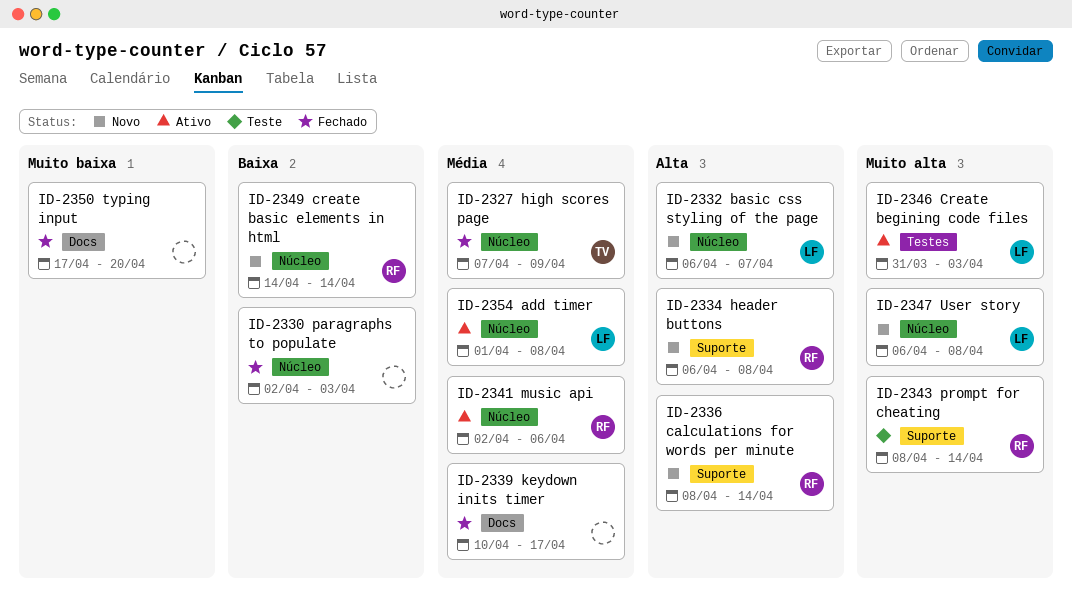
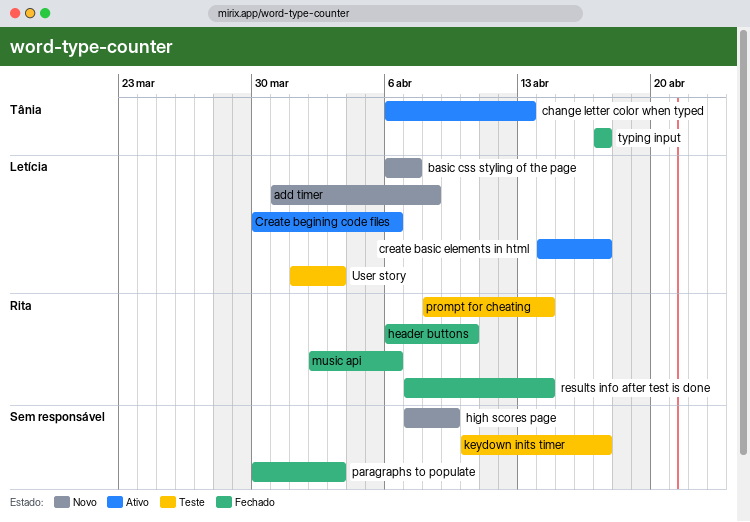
add timer, status: Ativo -> Novo
add timer, start: Apr 1 -> Mar 31
calculations for words per minute: present -> none
change letter color when typed: none -> present
create basic elements in html, status: Novo -> Ativo
create basic elements in html, owner: Rita -> Letícia
create basic elements in html, due: Apr 14 -> Apr 17
Create begining code files, start: Mar 31 -> Mar 30
Create begining code files, due: Apr 3 -> Apr 6
header buttons, status: Novo -> Fechado
header buttons, due: Apr 8 -> Apr 10
high scores page, status: Fechado -> Novo
high scores page, owner: Tânia -> none
keydown inits timer, status: Fechado -> Teste
music api, status: Ativo -> Fechado
paragraphs to populate, start: Apr 2 -> Mar 30
results info after test is done: none -> present
typing input, owner: none -> Tânia
typing input, due: Apr 20 -> Apr 17
User story, status: Novo -> Teste
User story, start: Apr 6 -> Apr 1
User story, due: Apr 8 -> Apr 3

